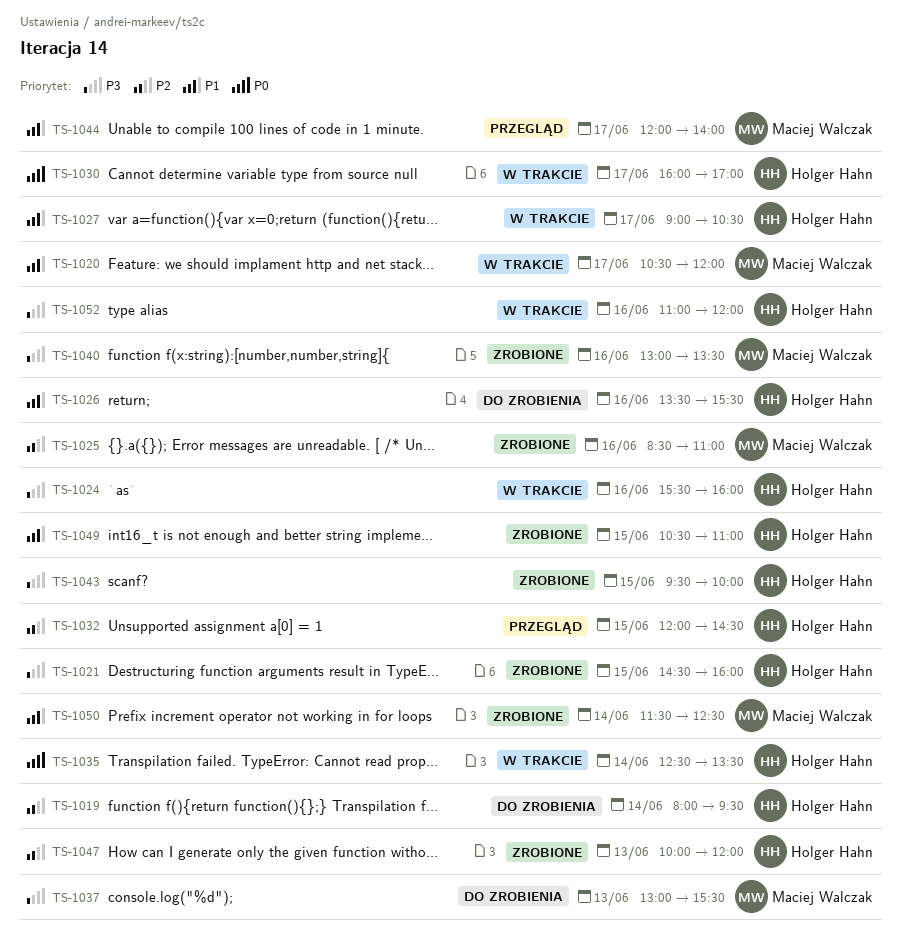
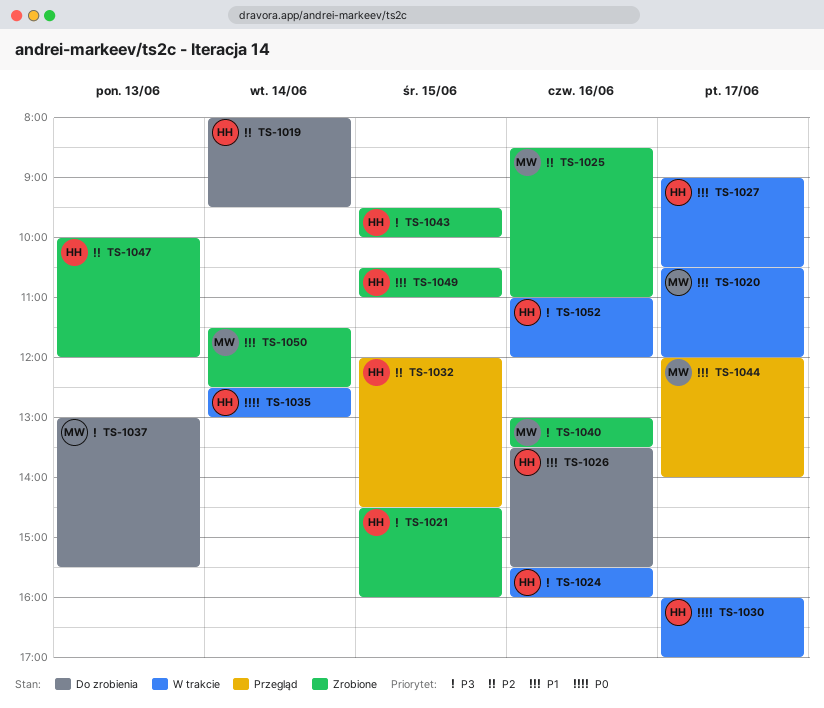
TS-1035, ends: 13:30 -> 13:00

